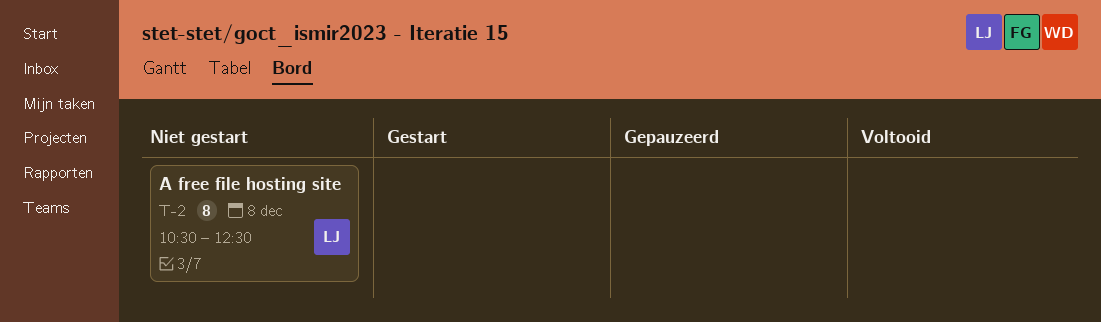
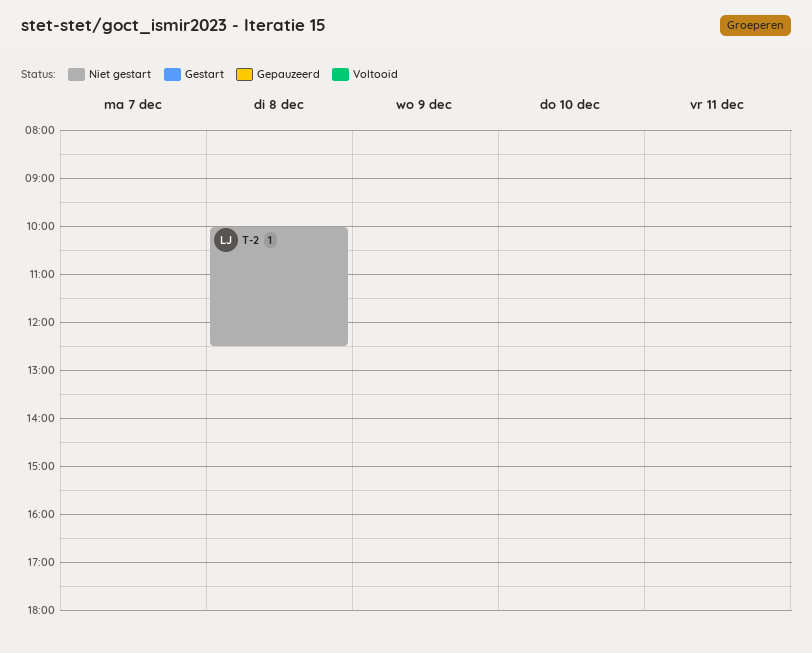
T-2, estimate: 8 -> 1
T-2, begins: 10:30 -> 10:00

